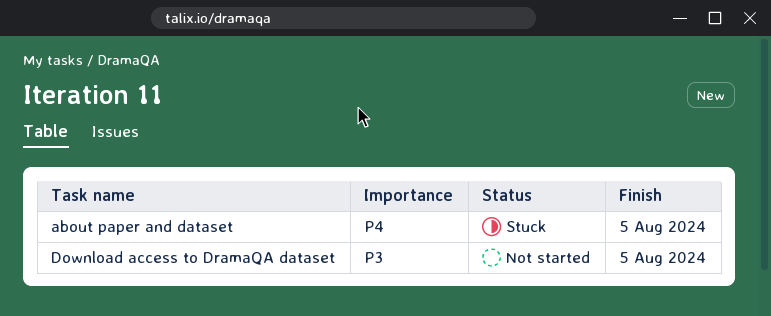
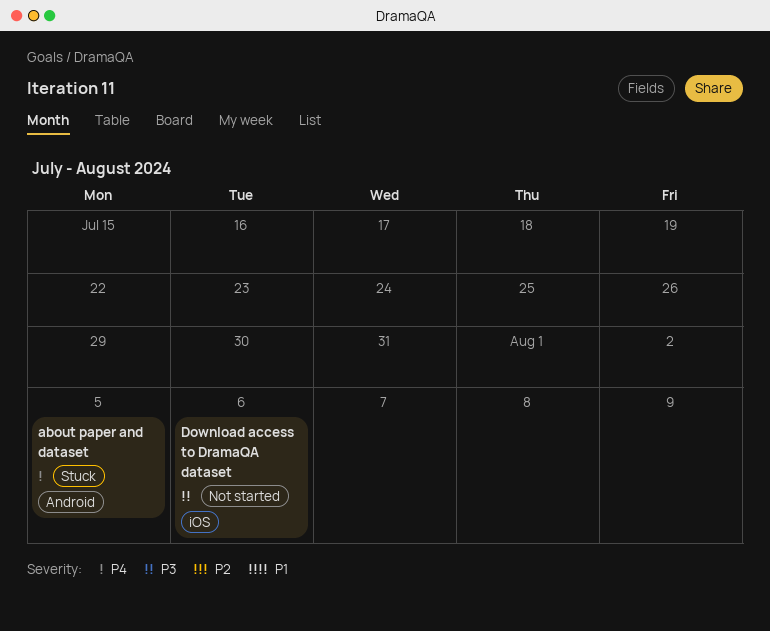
Download access to DramaQA dataset, due: Aug 5 -> Aug 6

